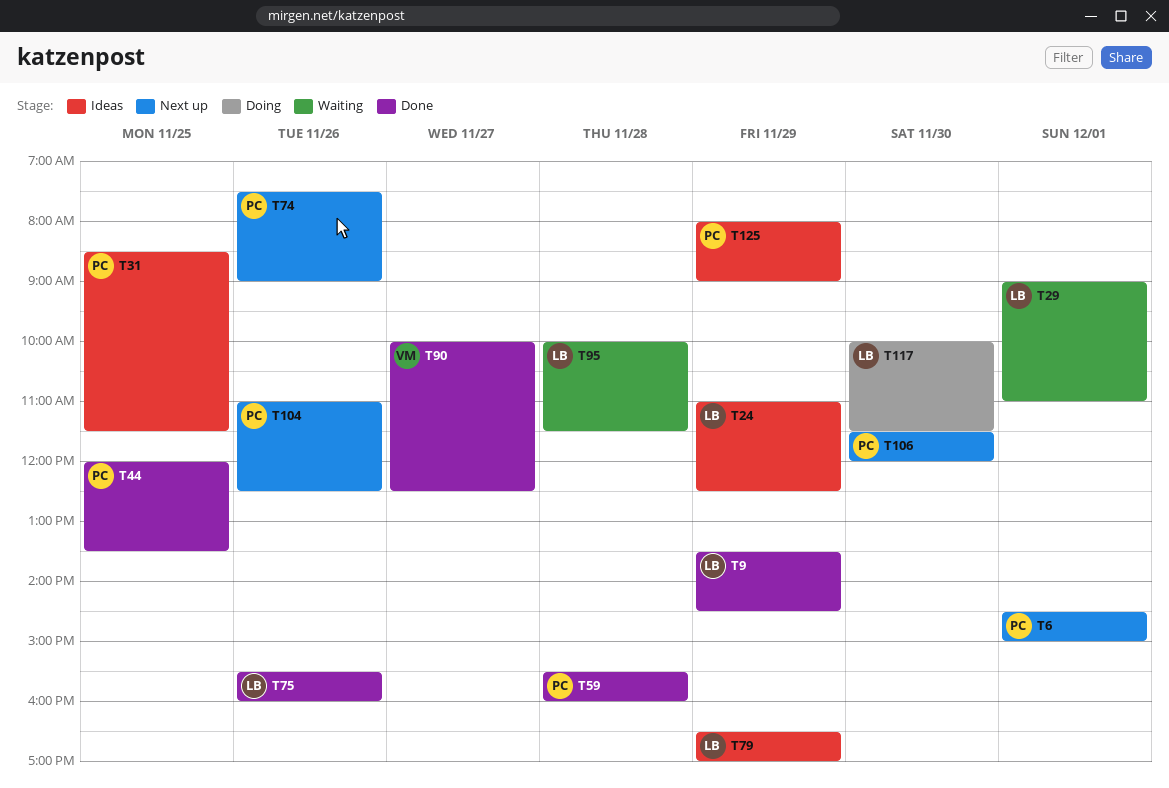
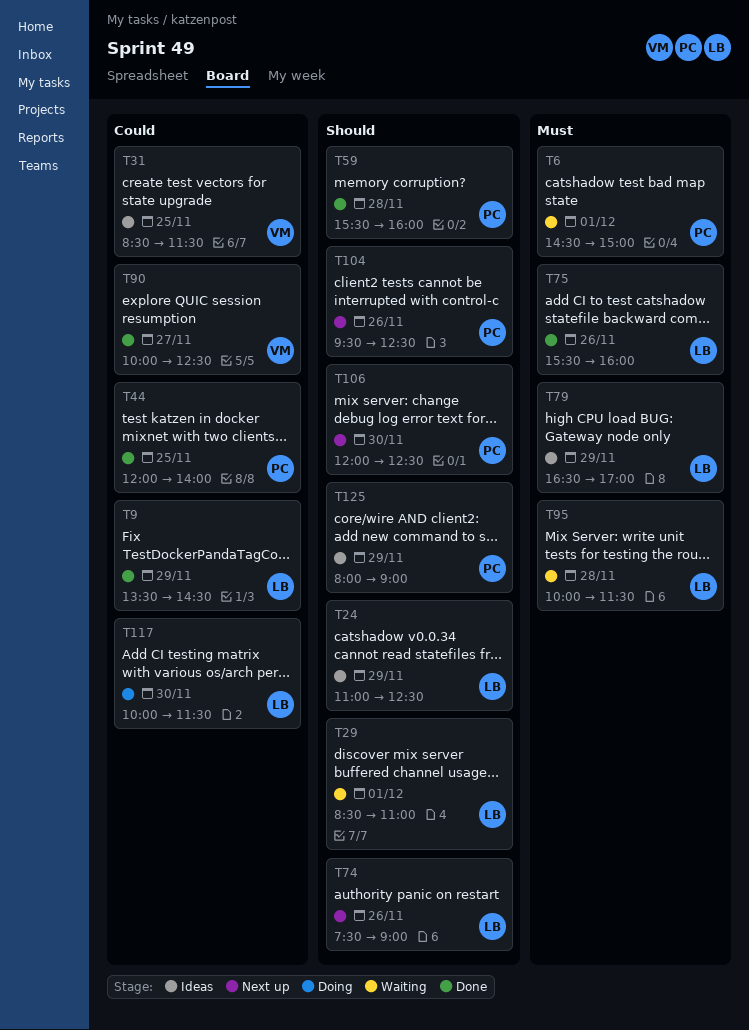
T6, status: Next up -> Waiting
T29, begins: 09:00 -> 08:30
T31, owner: PC -> VM
T44, ends: 13:30 -> 14:00
T74, owner: PC -> LB
T104, begins: 11:00 -> 09:30
T106, begins: 11:30 -> 12:00
T106, ends: 12:00 -> 12:30

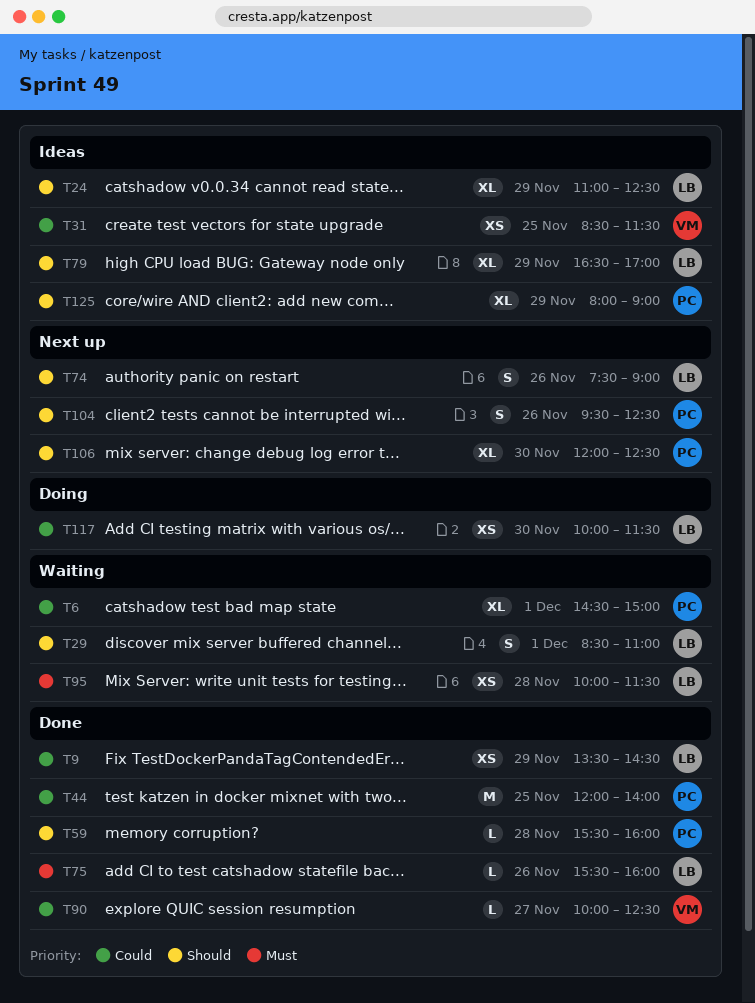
T6, priority: Must -> Could
T79, priority: Must -> Should

